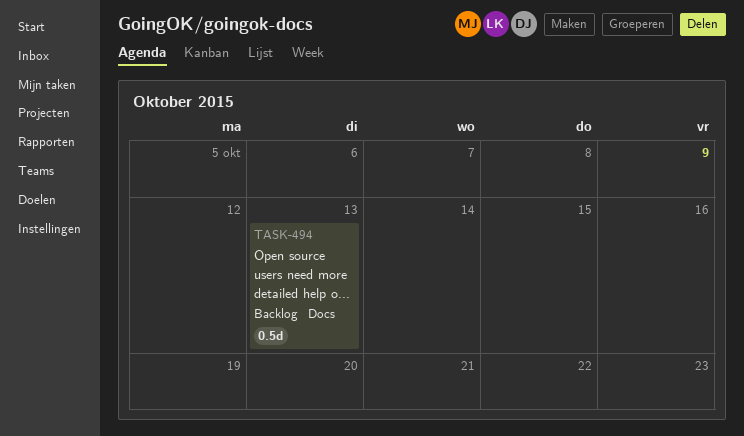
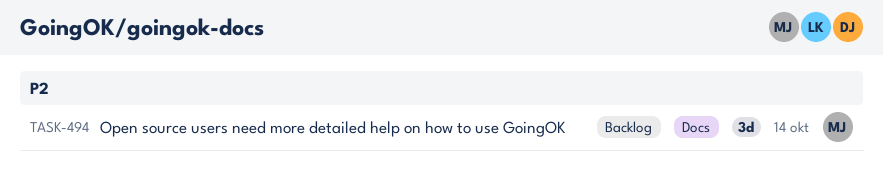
TASK-494, estimate: 0.5d -> 3d
TASK-494, due: Oct 13 -> Oct 14

